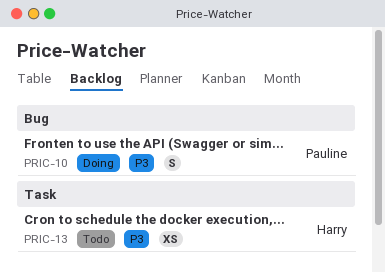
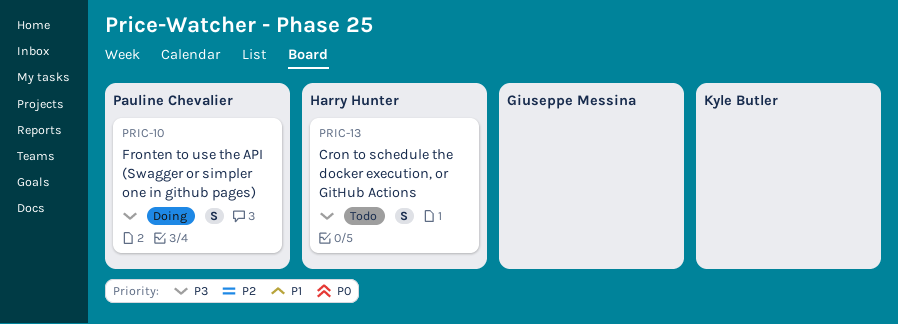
PRIC-13, estimate: XS -> S

